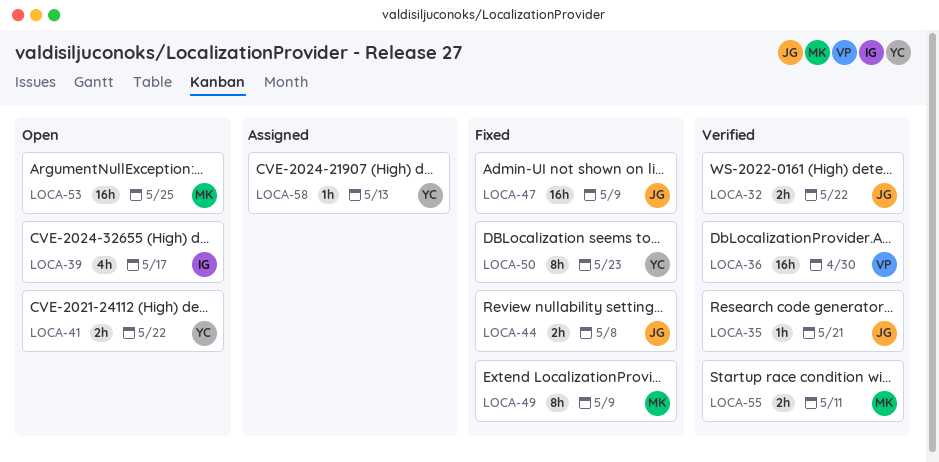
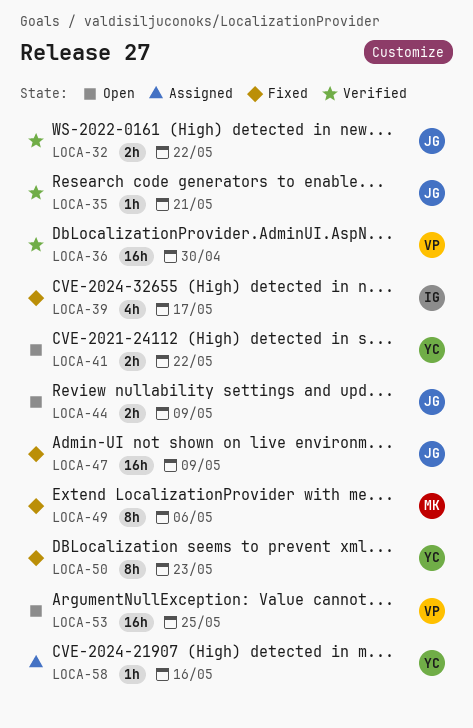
LOCA-39, status: Open -> Fixed
LOCA-44, status: Fixed -> Open
LOCA-44, due: May 8 -> May 9
LOCA-49, due: May 9 -> May 6
LOCA-53, owner: MK -> VP
LOCA-55: present -> none
LOCA-58, due: May 13 -> May 16

